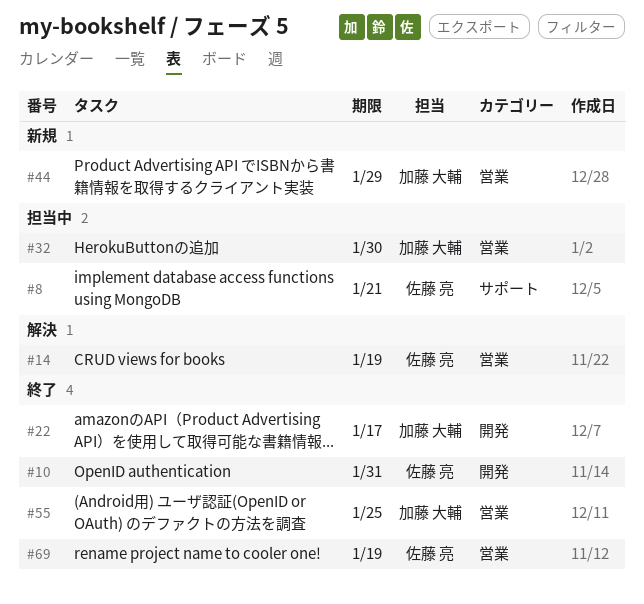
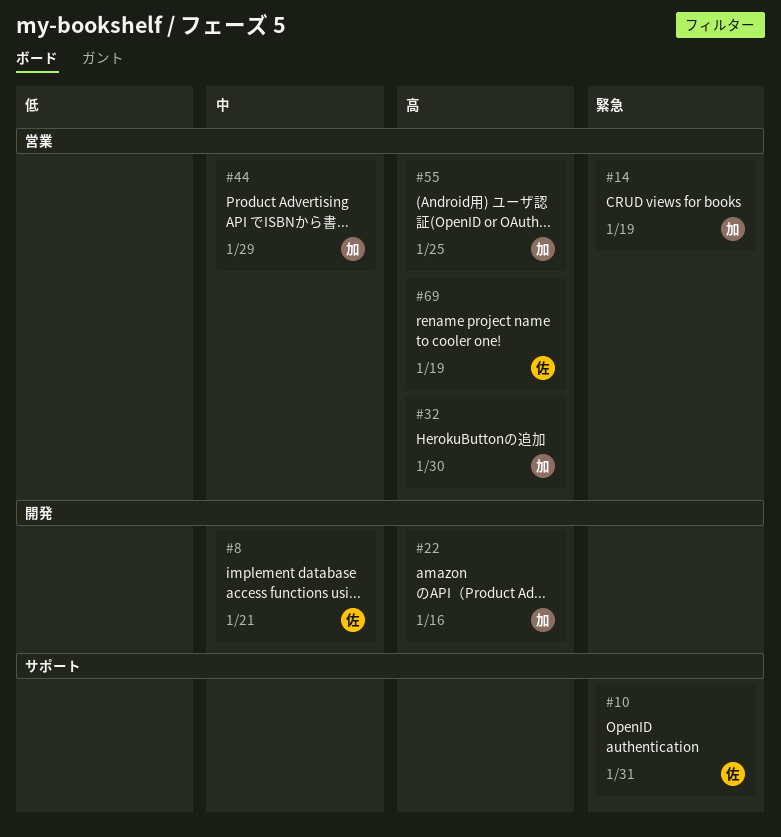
#8, label: サポート -> 開発
#10, label: 開発 -> サポート
#14, owner: 佐藤 亮 -> 加藤 大輔
#22, due: Jan 17 -> Jan 16

